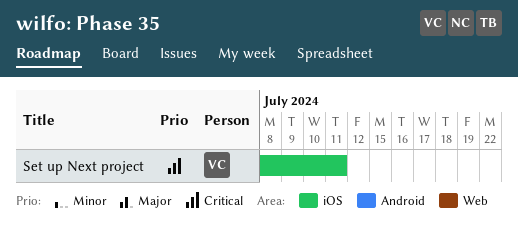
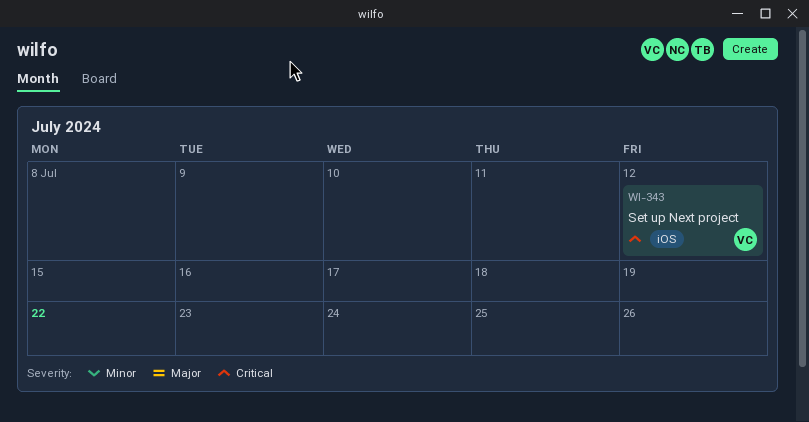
Set up Next project, due: Jul 11 -> Jul 12

